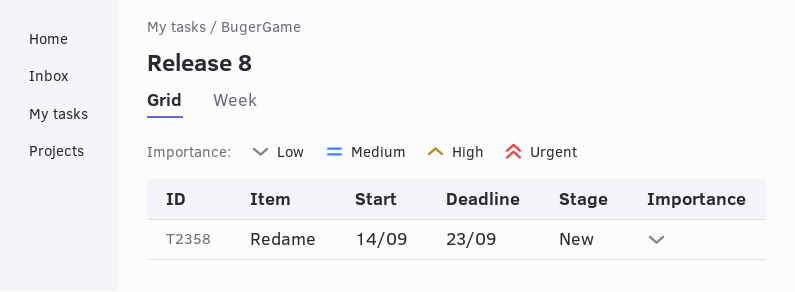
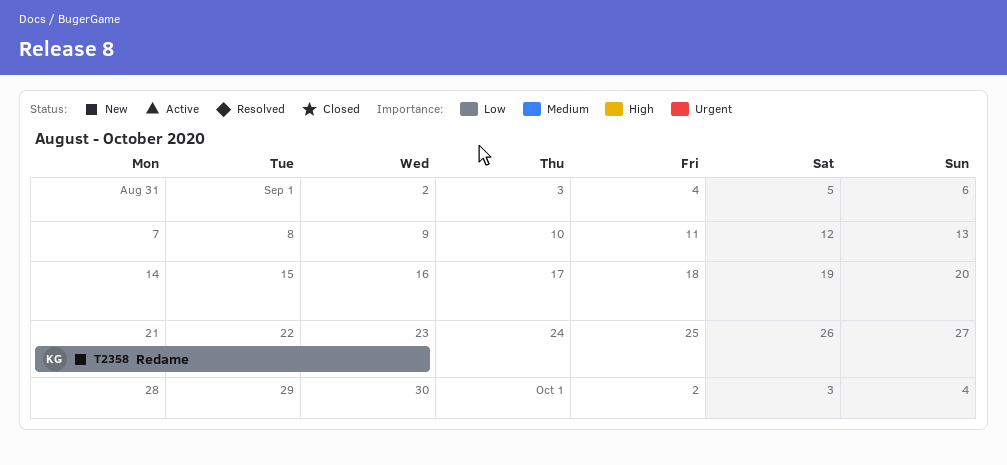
T2358, start: Sep 14 -> Sep 21

